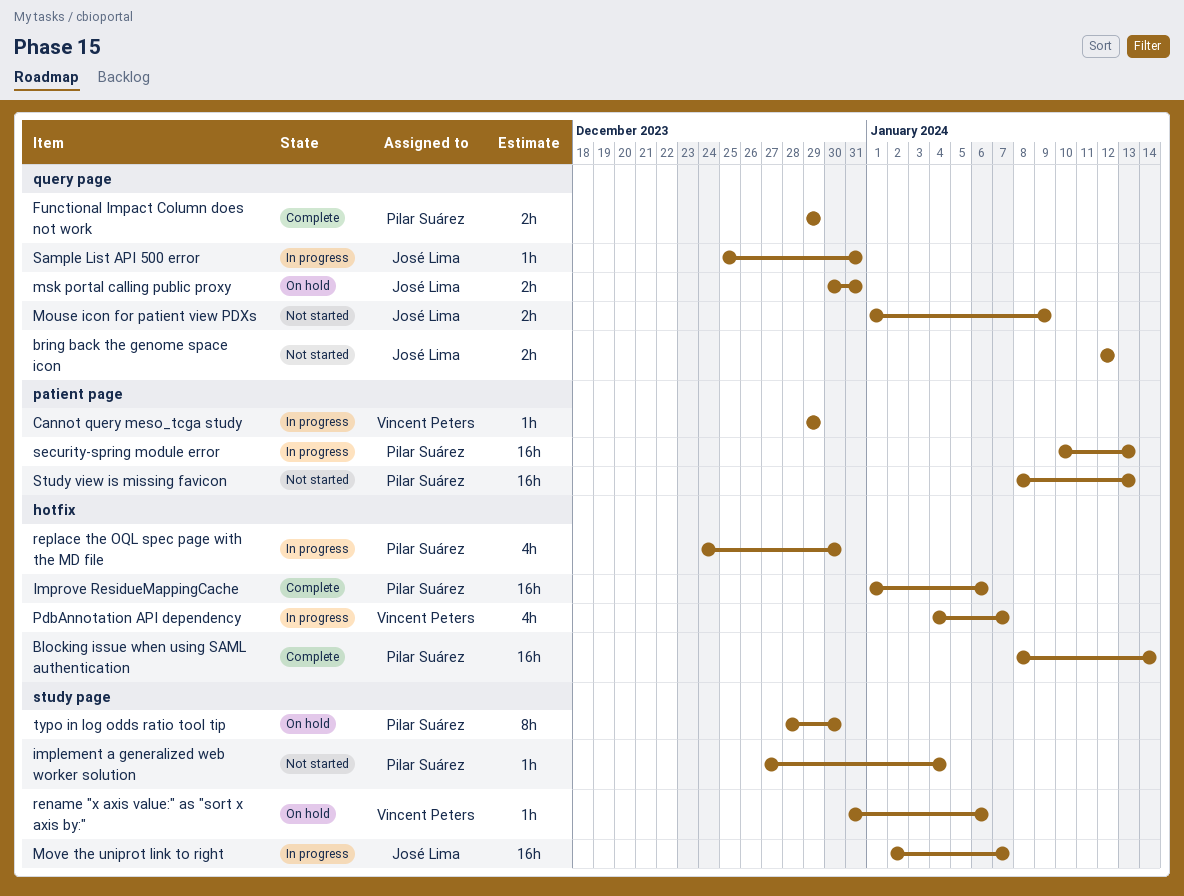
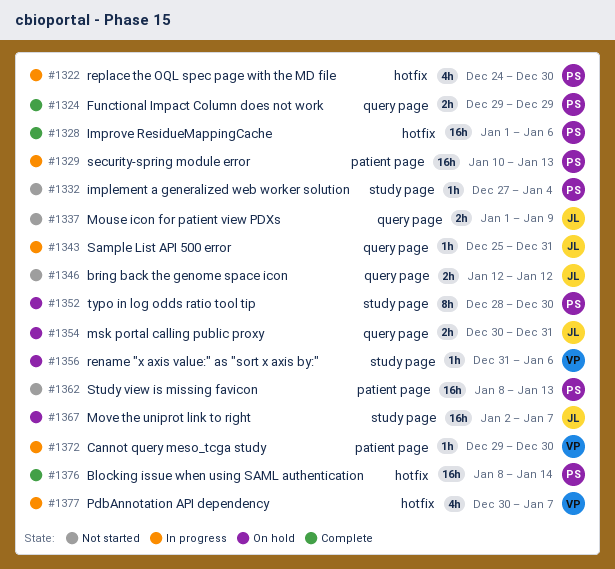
Cannot query meso_tcga study, due: Dec 29 -> Dec 30
Move the uniprot link to right, status: In progress -> On hold
PdbAnnotation API dependency, start: Jan 4 -> Dec 30

